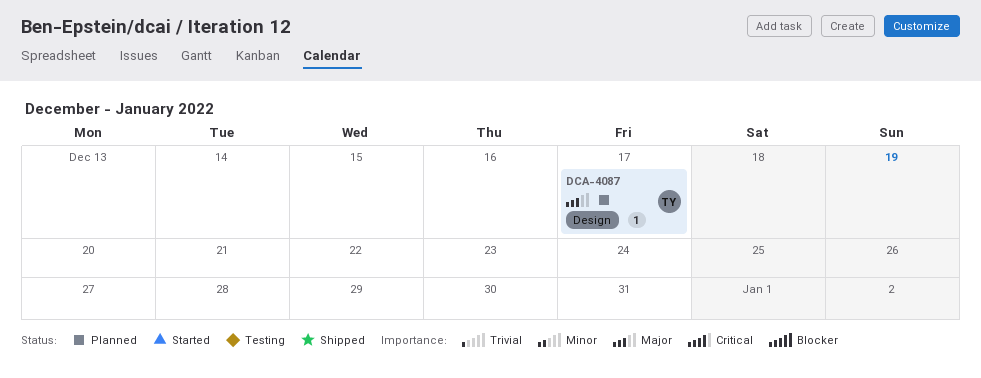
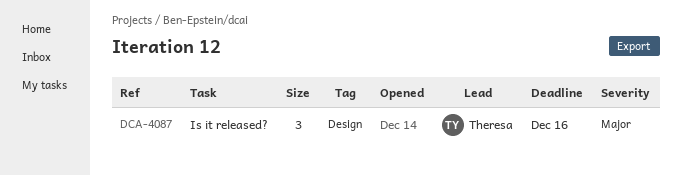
DCA-4087, estimate: 1 -> 3
DCA-4087, due: Dec 17 -> Dec 16

